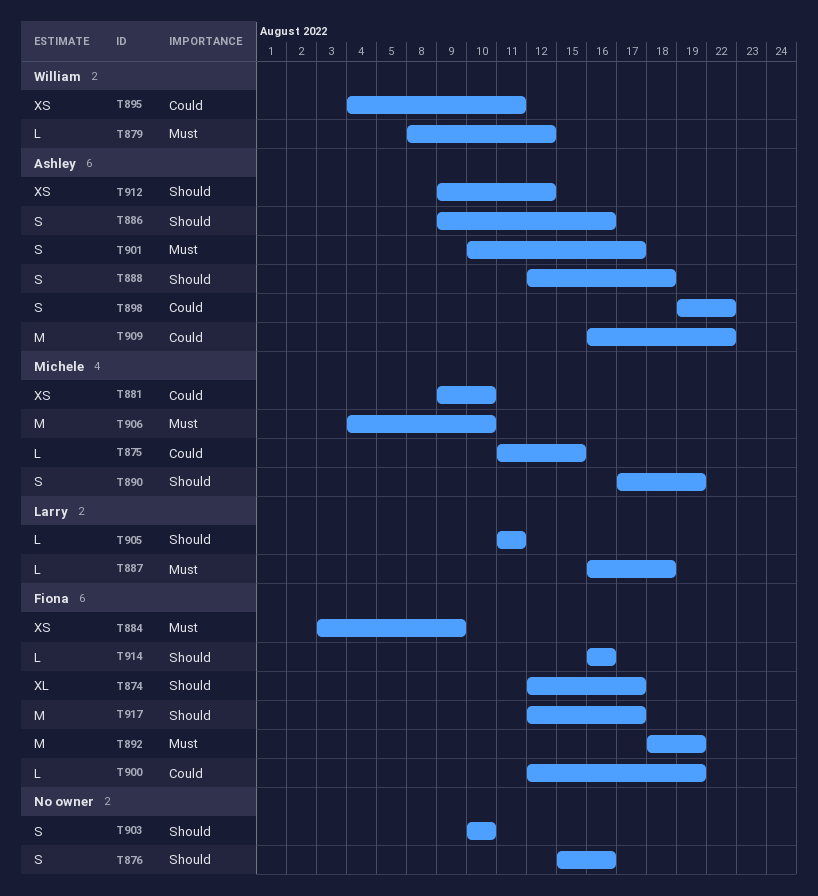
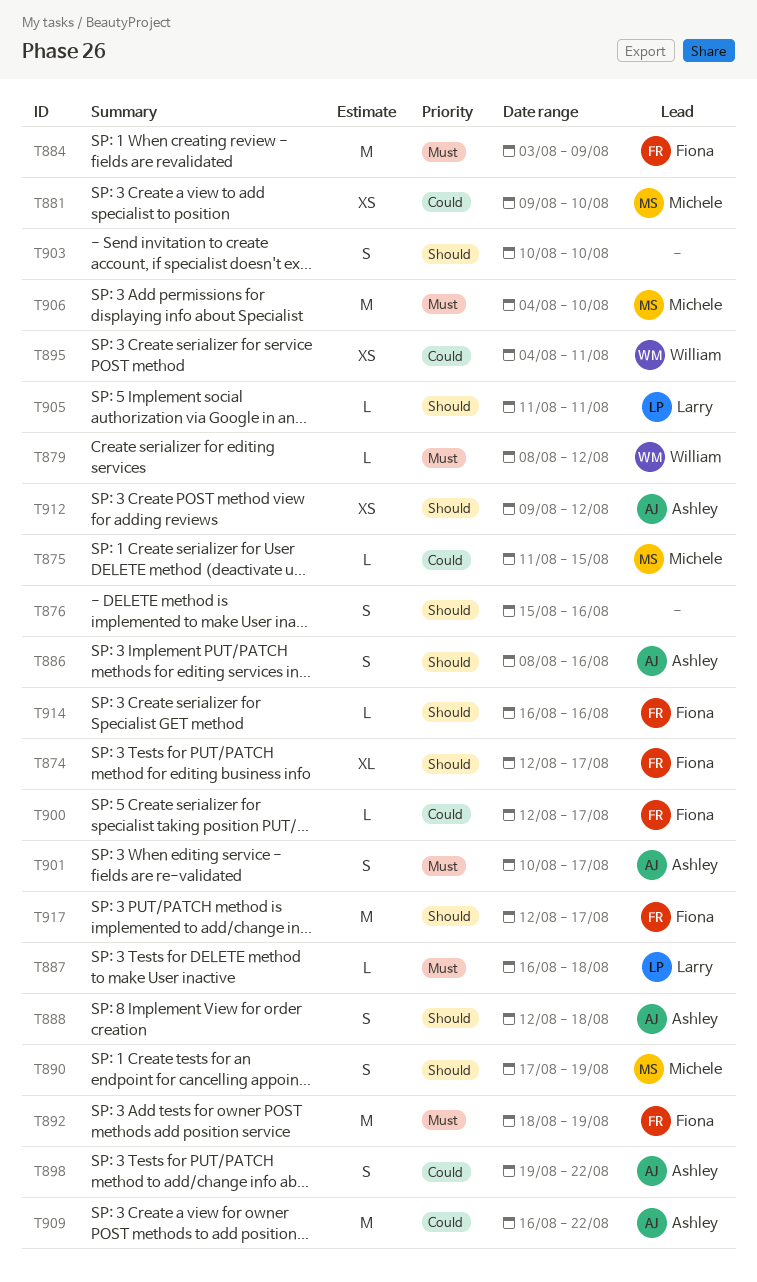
T884, estimate: XS -> M
T886, start: Aug 9 -> Aug 8
T900, due: Aug 19 -> Aug 17

